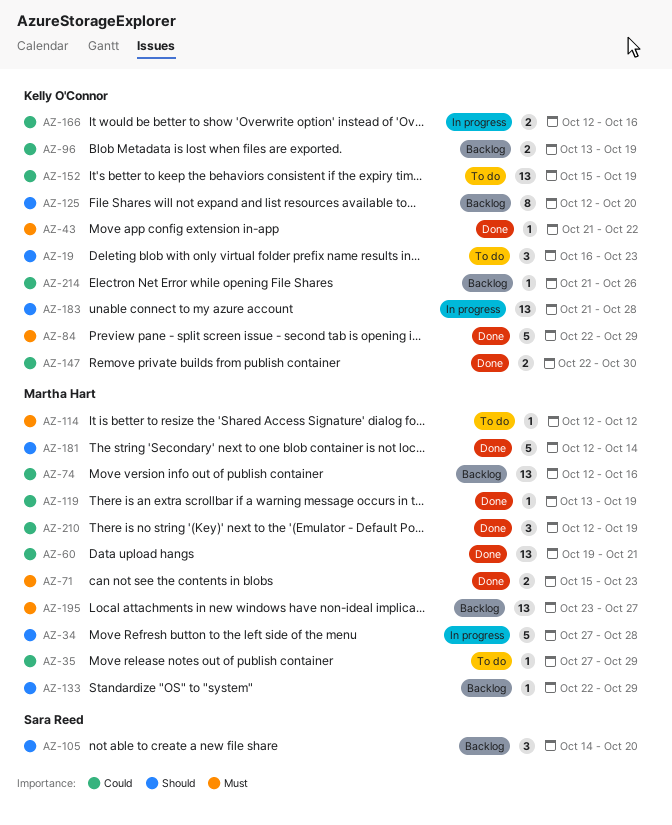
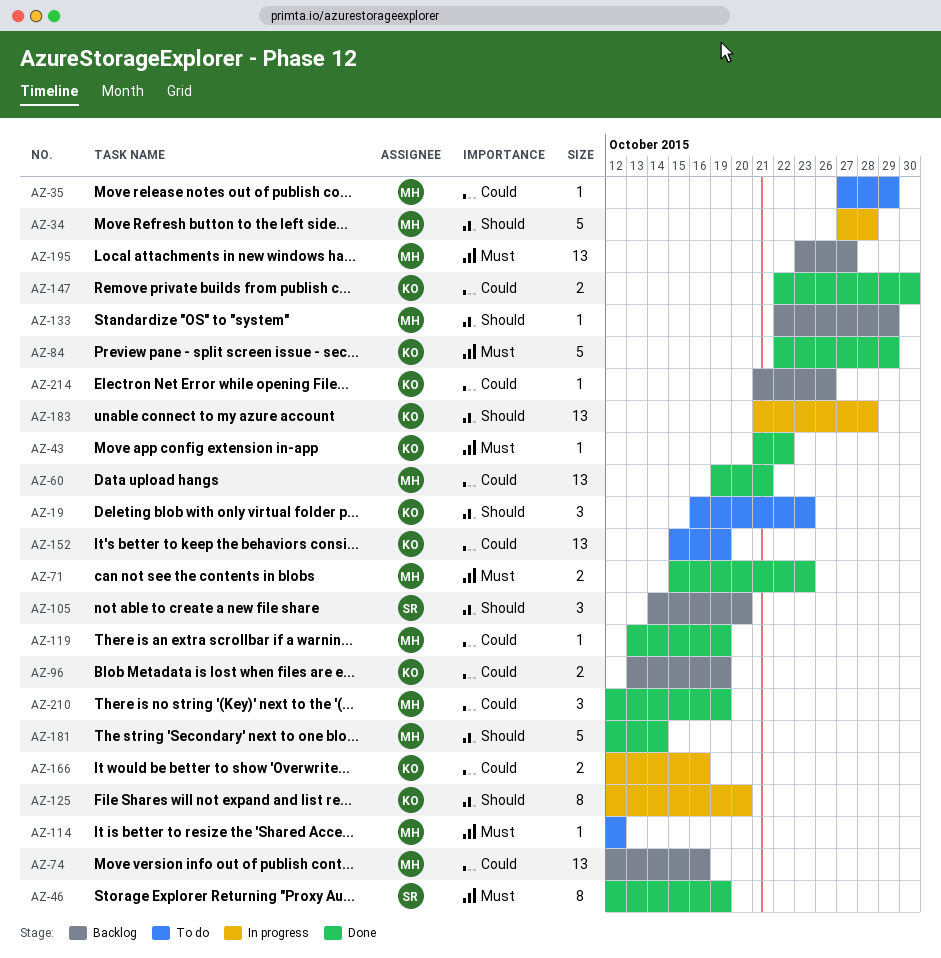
AZ-46: none -> present
AZ-125, status: Backlog -> In progress

